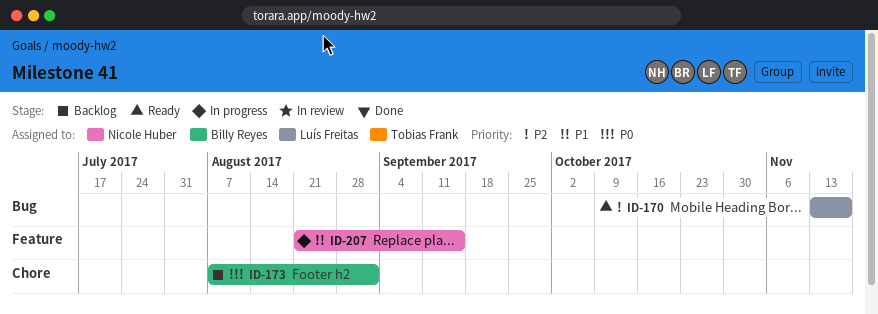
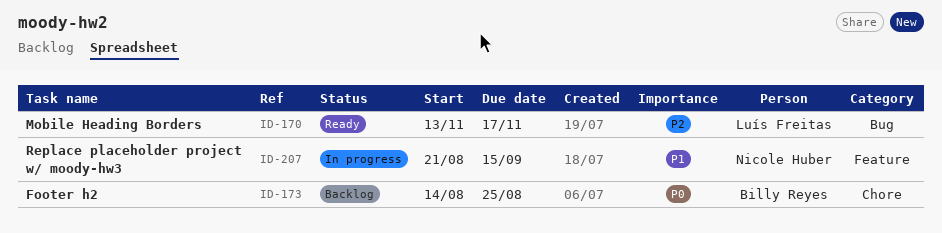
ID-173, start: Aug 7 -> Aug 14
ID-173, due: Sep 1 -> Aug 25

